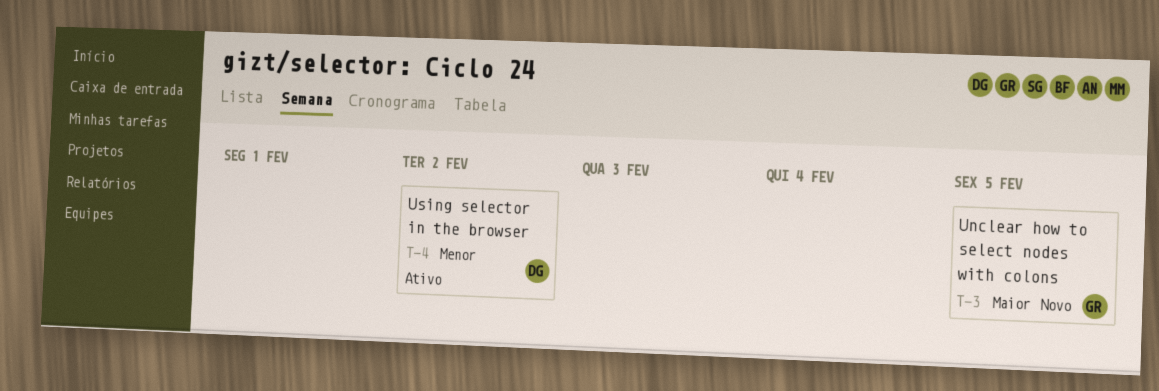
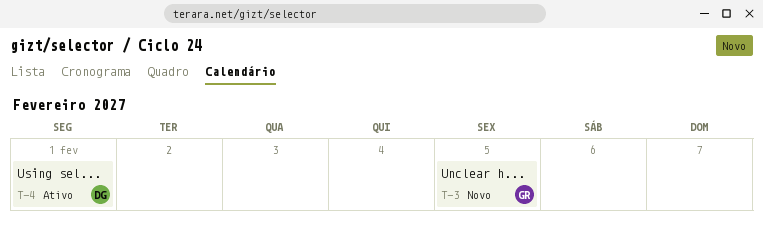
T-4, due: Feb 2 -> Feb 1

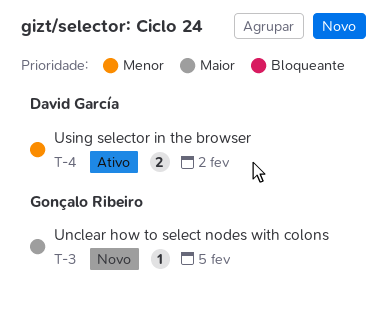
T-4, due: Feb 1 -> Feb 2

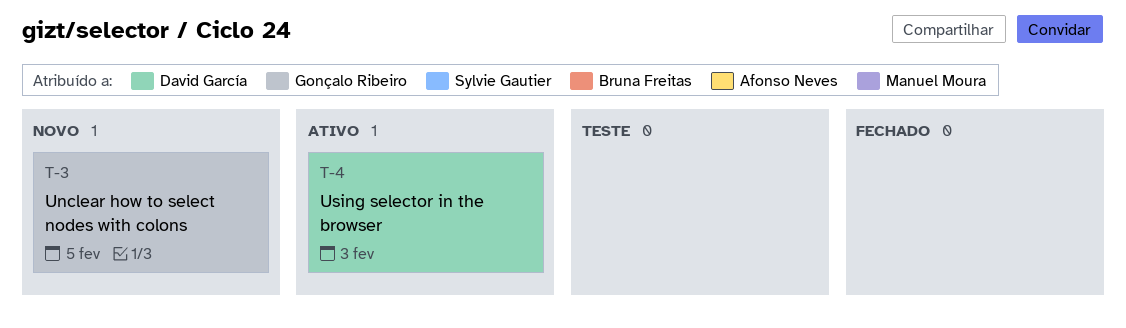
T-4, due: Feb 2 -> Feb 3

